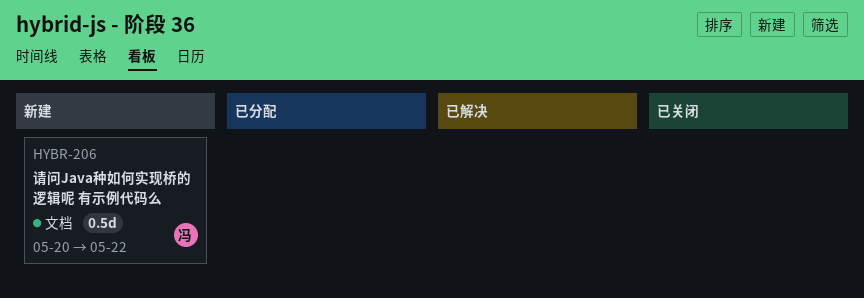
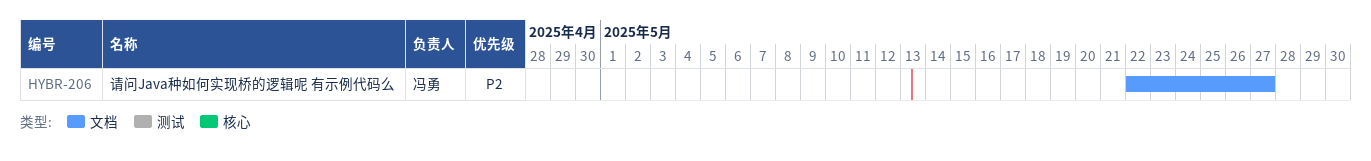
HYBR-206, start: May 20 -> May 22
HYBR-206, due: May 22 -> May 27

